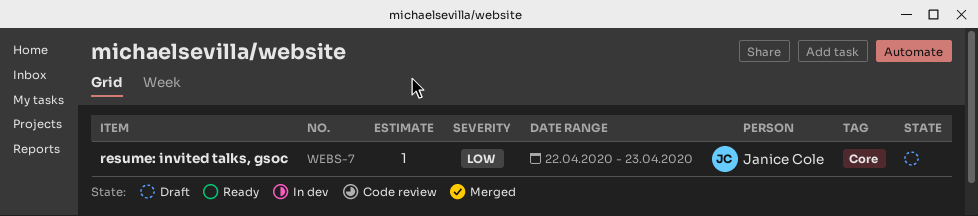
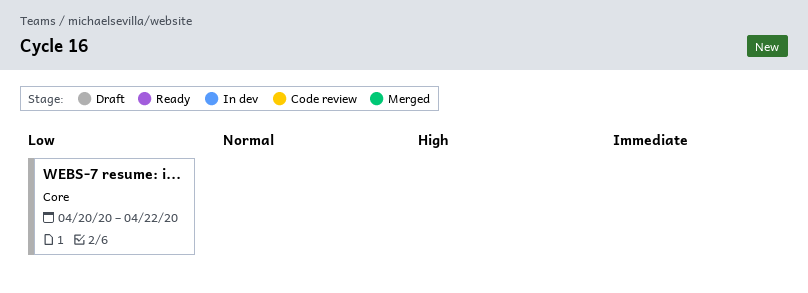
WEBS-7, start: Apr 22 -> Apr 20
WEBS-7, due: Apr 23 -> Apr 22

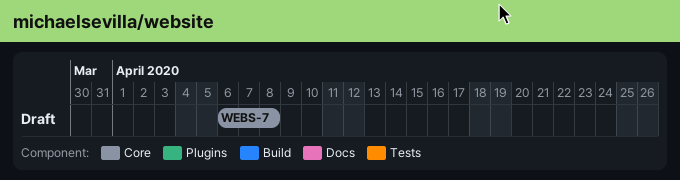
WEBS-7, start: Apr 20 -> Apr 6
WEBS-7, due: Apr 22 -> Apr 8

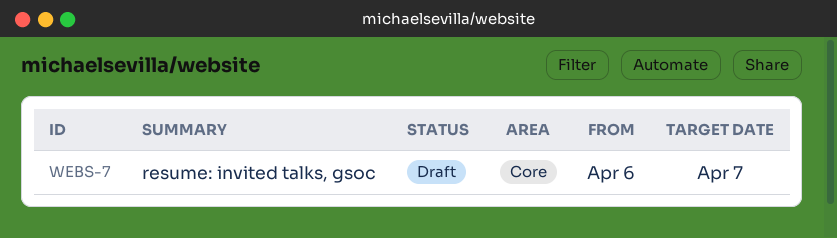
WEBS-7, due: Apr 8 -> Apr 7

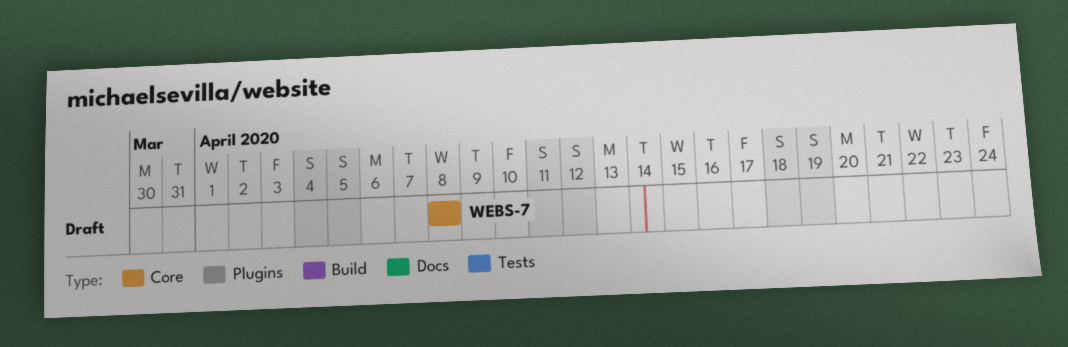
WEBS-7, start: Apr 6 -> Apr 8
WEBS-7, due: Apr 7 -> Apr 8

